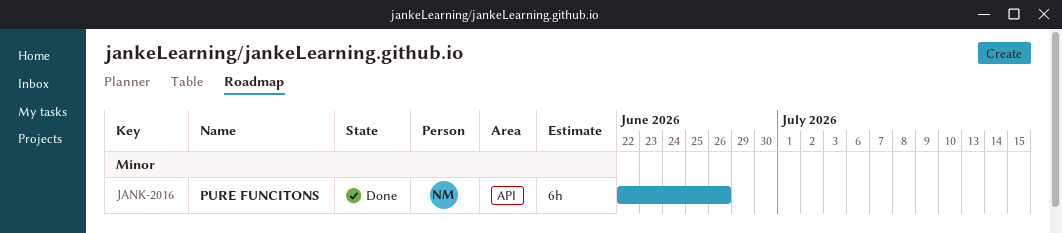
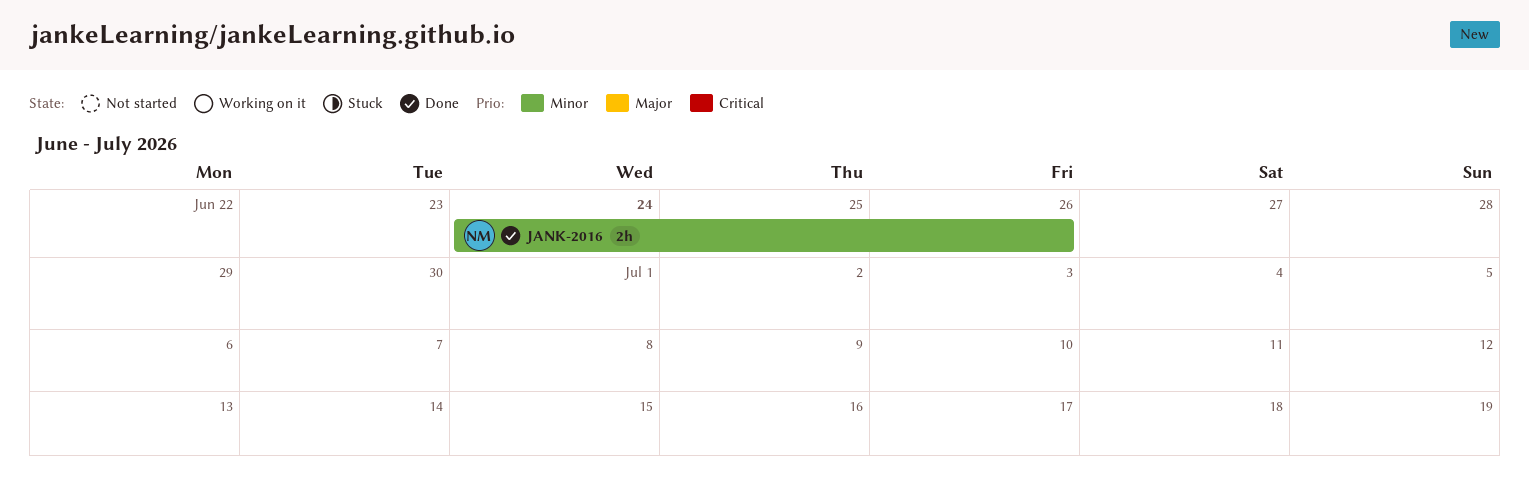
JANK-2016, estimate: 6h -> 2h
JANK-2016, start: Jun 22 -> Jun 24

